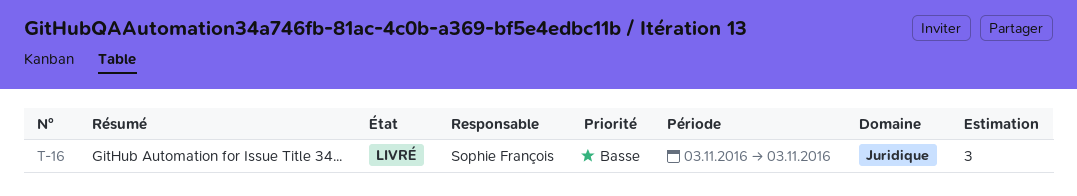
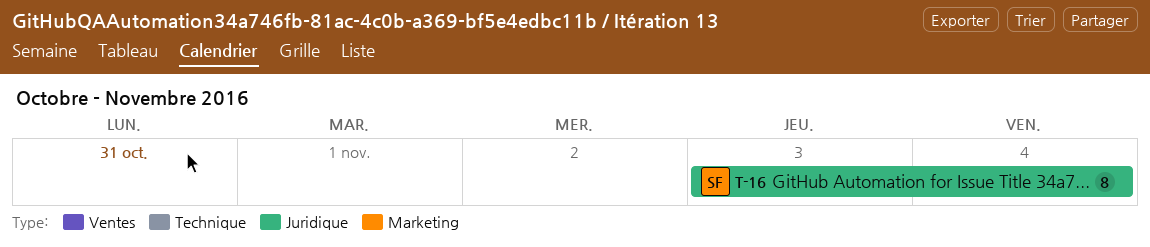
T-16, estimate: 3 -> 8
T-16, due: Nov 3 -> Nov 4

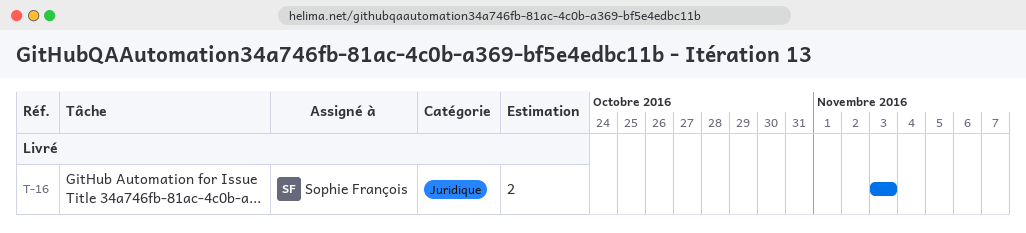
T-16, estimate: 8 -> 2
T-16, due: Nov 4 -> Nov 3

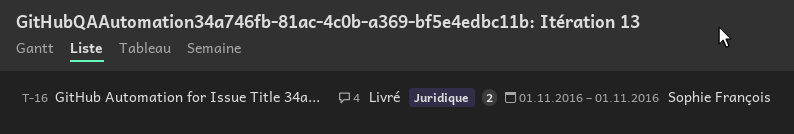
T-16, start: Nov 3 -> Nov 1
T-16, due: Nov 3 -> Nov 1

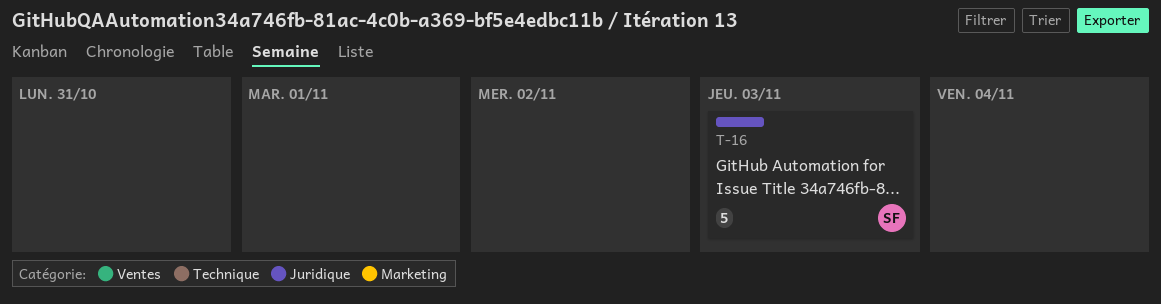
T-16, estimate: 2 -> 5
T-16, due: Nov 1 -> Nov 3

